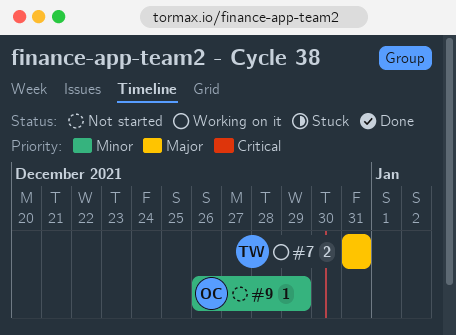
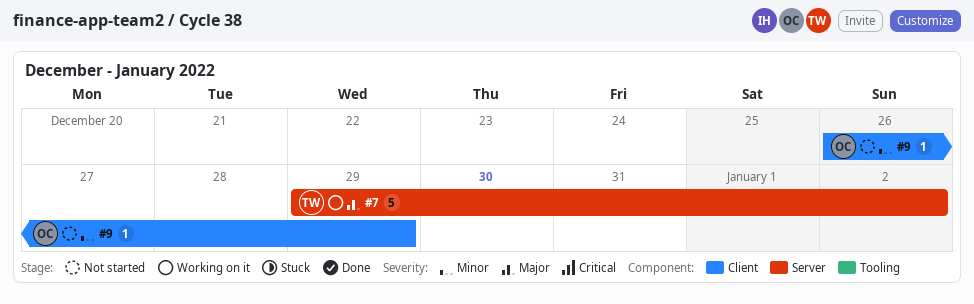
#7, estimate: 2 -> 5
#7, start: Dec 31 -> Dec 29
#7, due: Dec 31 -> Jan 2

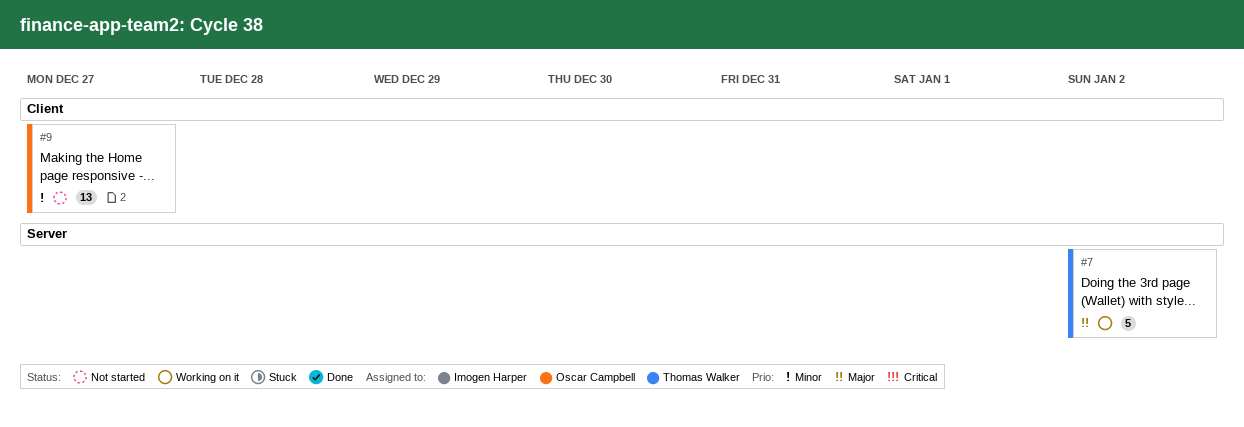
#9, estimate: 1 -> 13
#9, due: Dec 29 -> Dec 27

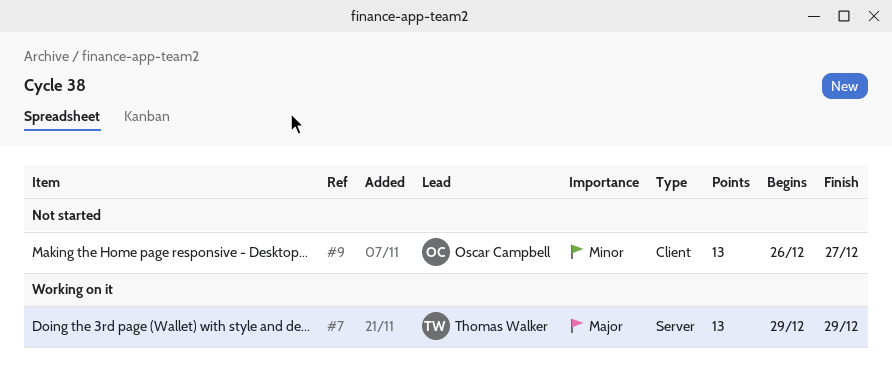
#7, estimate: 5 -> 13
#7, due: Jan 2 -> Dec 29

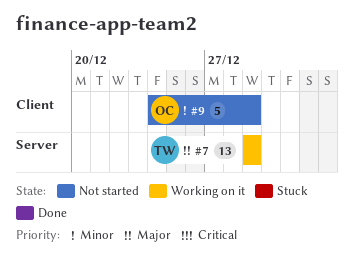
#9, estimate: 13 -> 5
#9, start: Dec 26 -> Dec 24
#9, due: Dec 27 -> Dec 29

